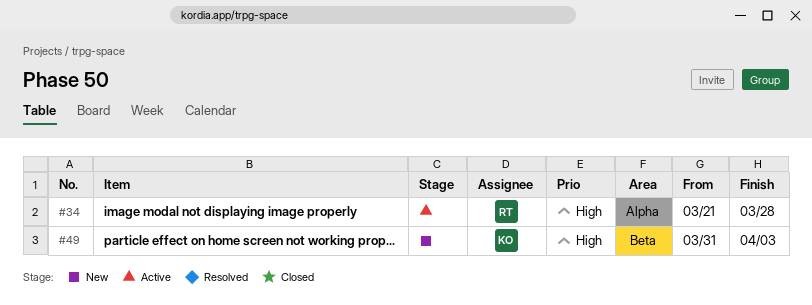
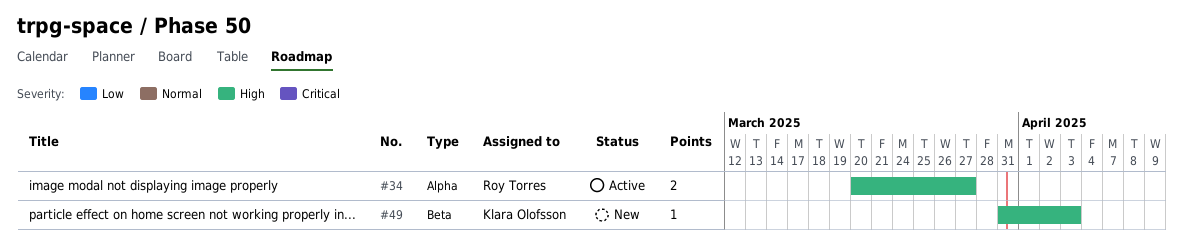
#34, start: Mar 21 -> Mar 20
#34, due: Mar 28 -> Mar 27

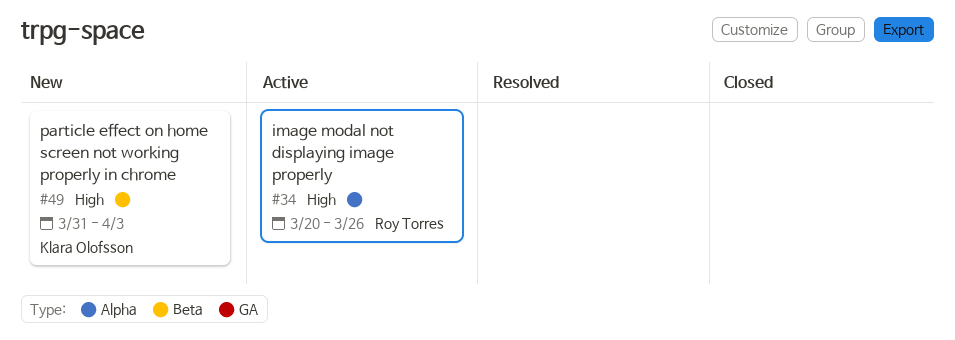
#34, due: Mar 27 -> Mar 26

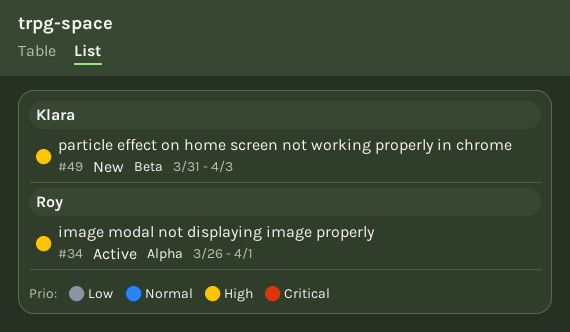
#34, start: Mar 20 -> Mar 26
#34, due: Mar 26 -> Apr 1

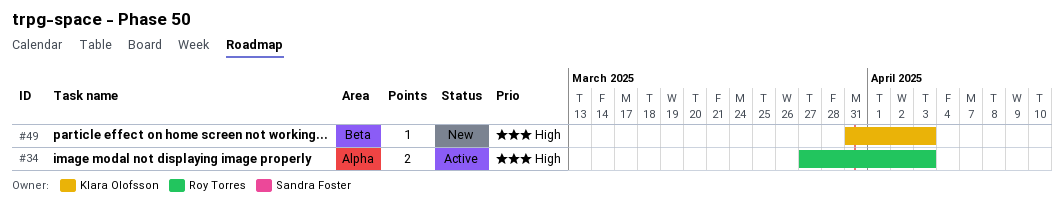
#34, start: Mar 26 -> Mar 27
#34, due: Apr 1 -> Apr 3

